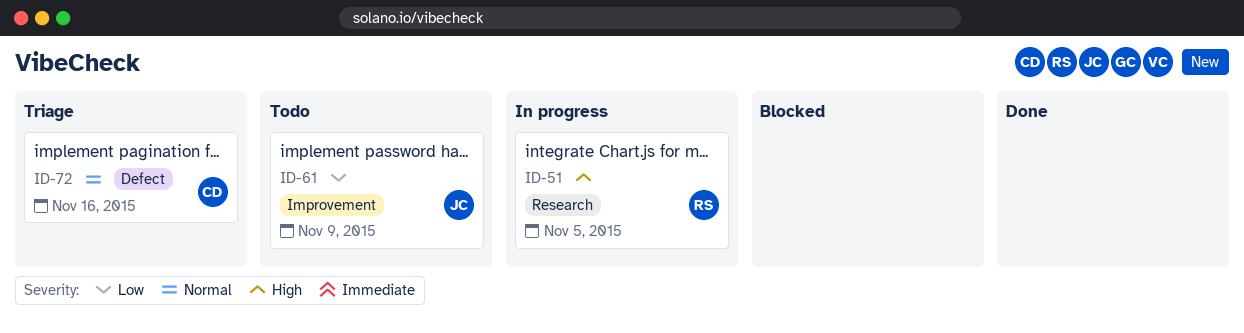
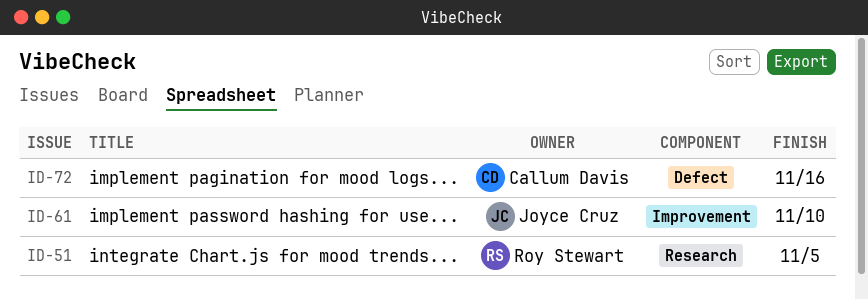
ID-61, due: Nov 9 -> Nov 10

